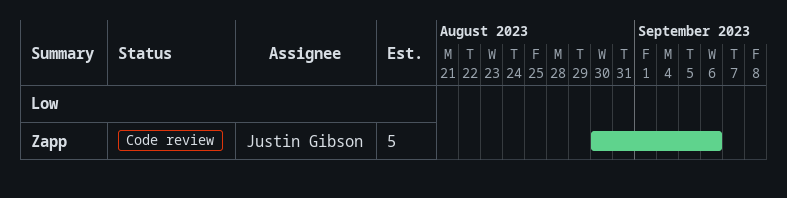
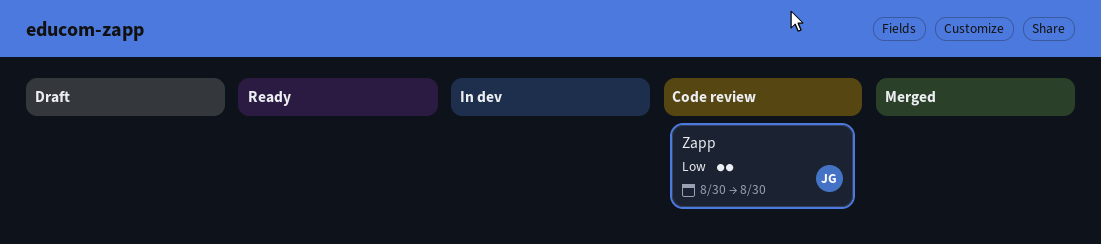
Zapp, estimate: 5 -> 2
Zapp, due: Sep 6 -> Aug 30

